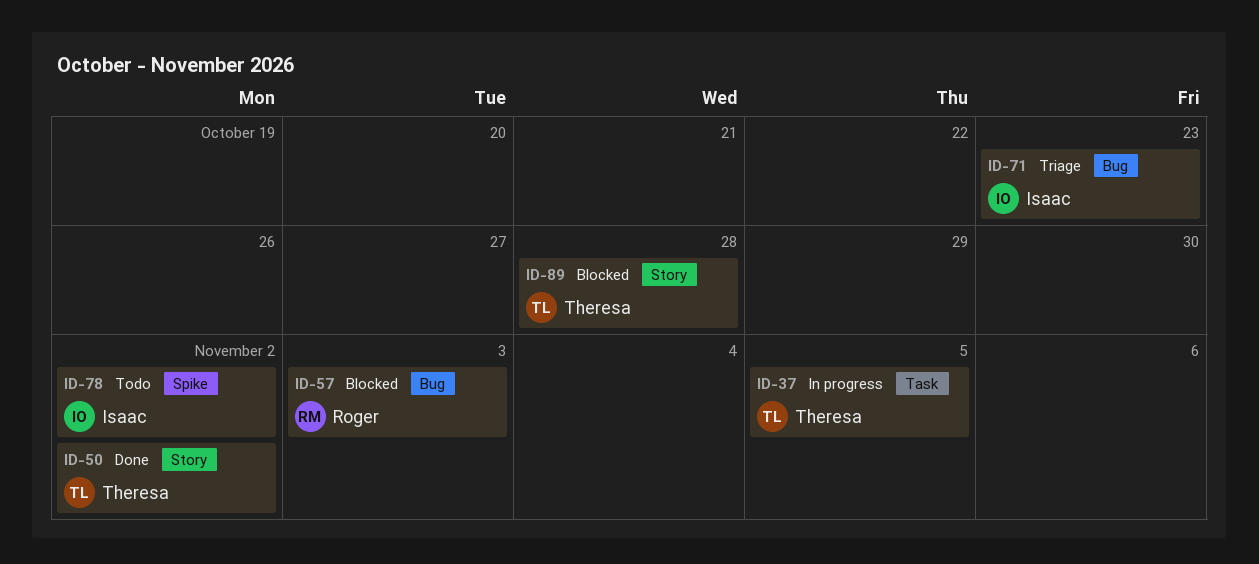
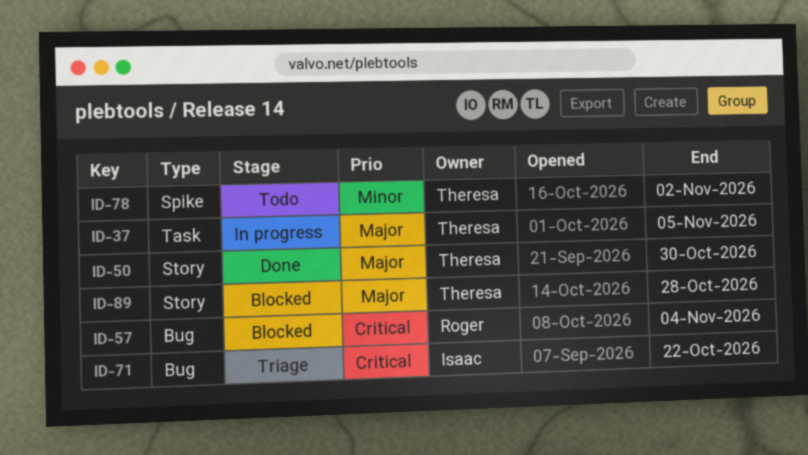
ID-50, due: Nov 2 -> Oct 30
ID-57, due: Nov 3 -> Nov 4
ID-71, due: Oct 23 -> Oct 22
ID-78, owner: Isaac -> Theresa

